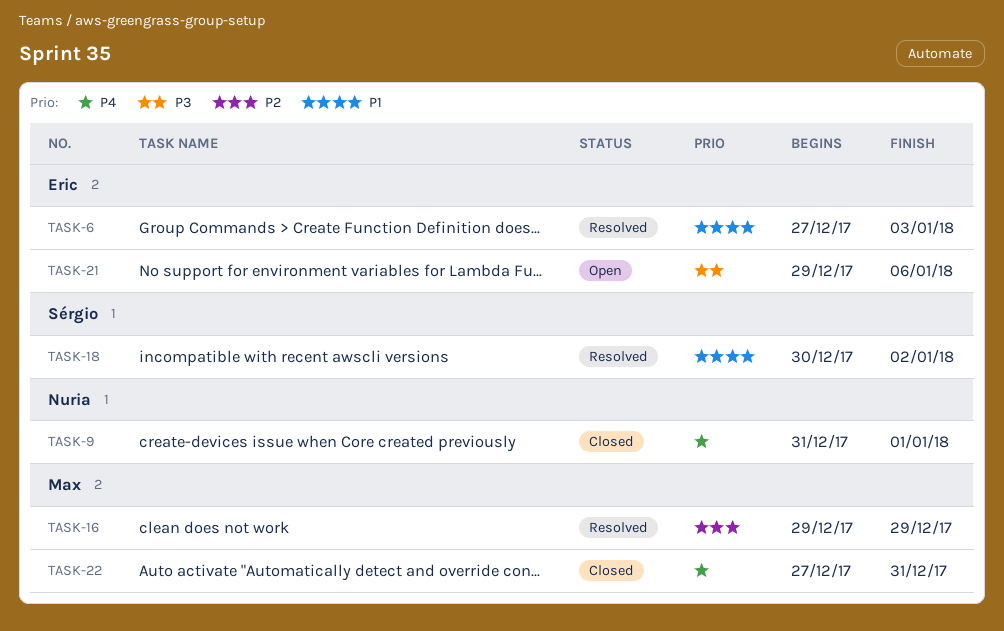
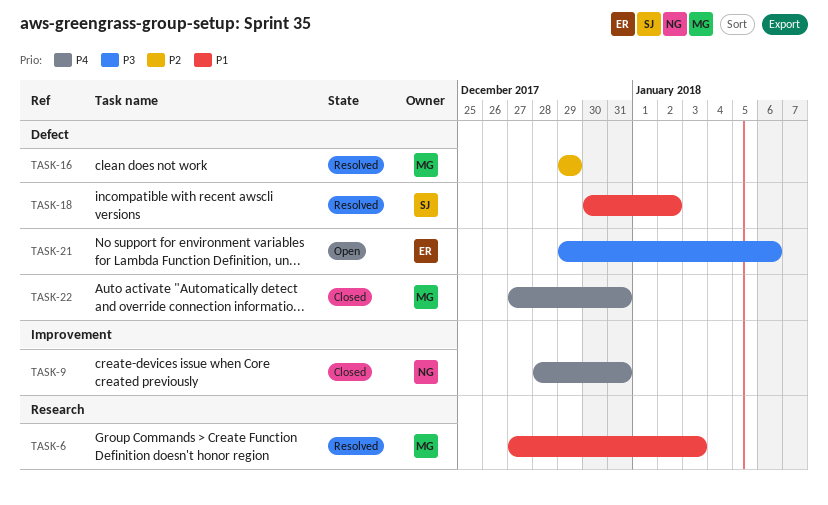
TASK-6, owner: Eric -> Max
TASK-9, start: Dec 31 -> Dec 28
TASK-9, due: Jan 1 -> Dec 31

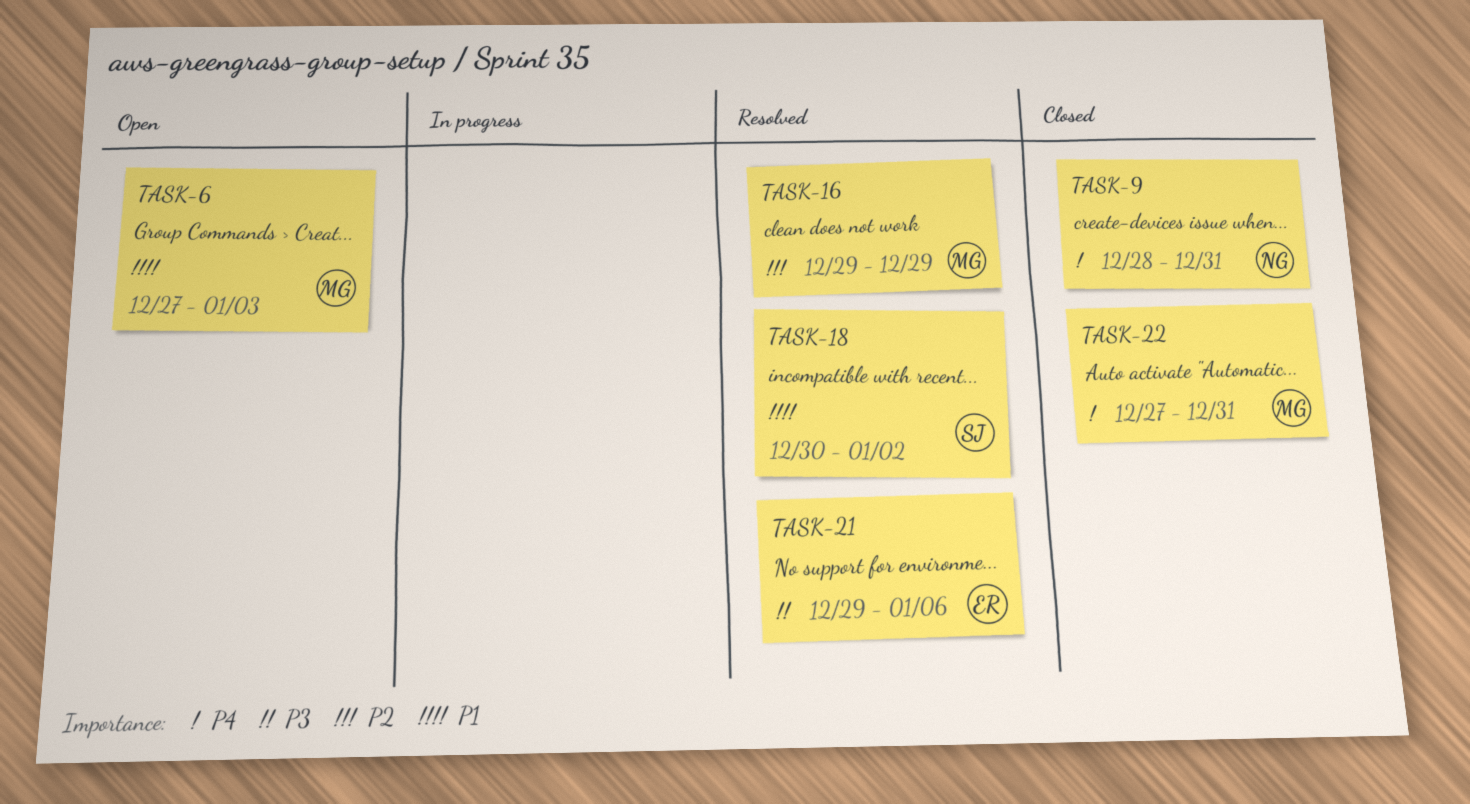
TASK-6, status: Resolved -> Open
TASK-21, status: Open -> Resolved

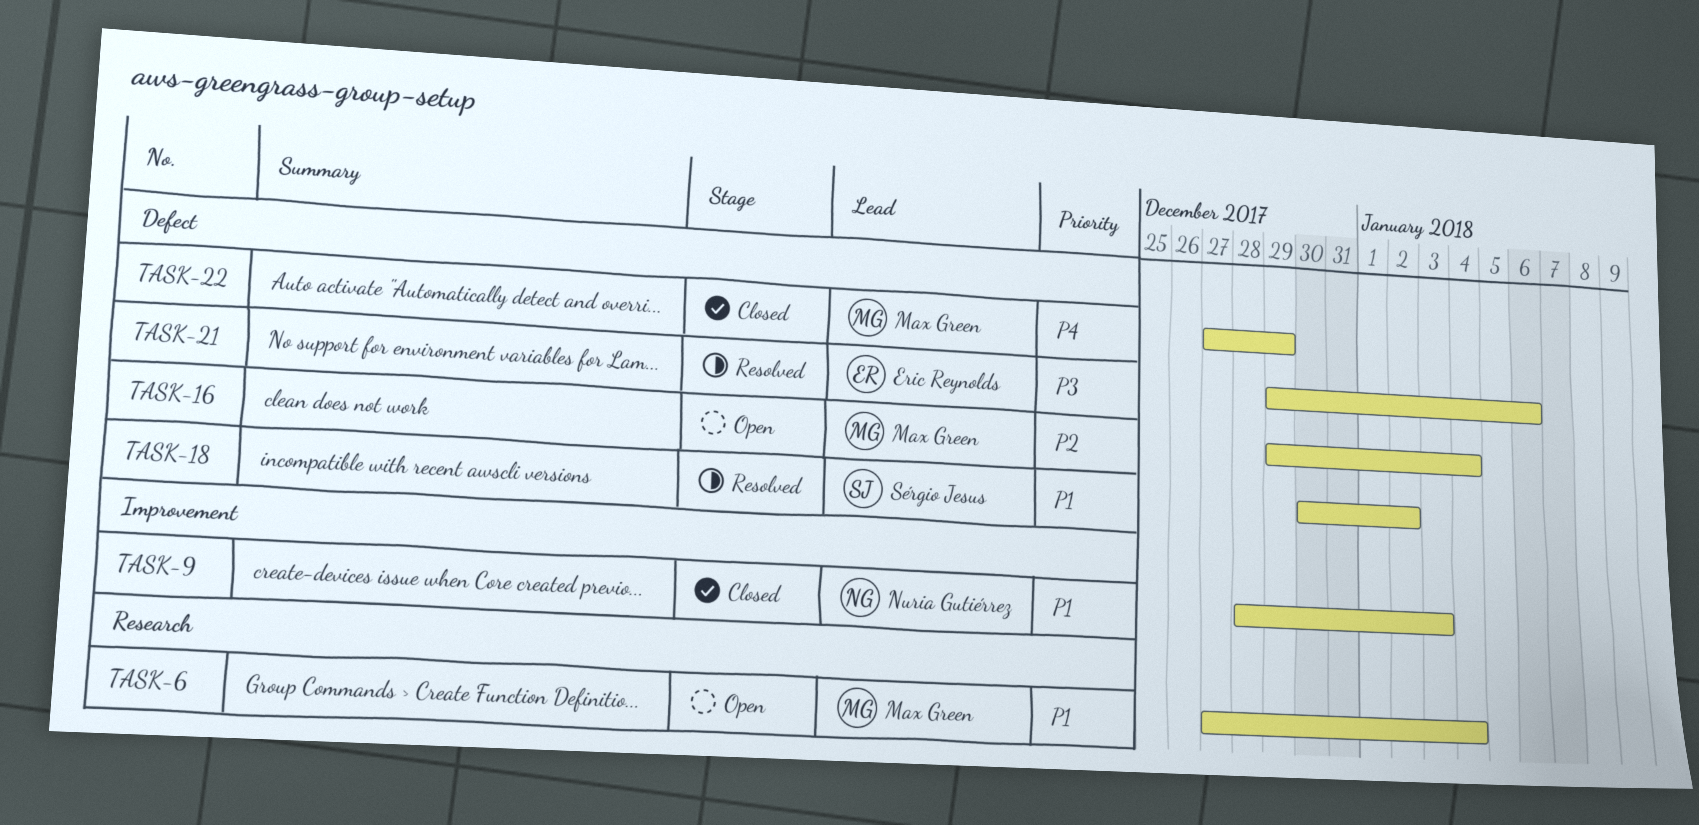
TASK-6, due: Jan 3 -> Jan 4
TASK-9, priority: P4 -> P1
TASK-9, due: Dec 31 -> Jan 3
TASK-16, status: Resolved -> Open
TASK-16, due: Dec 29 -> Jan 4
TASK-22, due: Dec 31 -> Dec 29

